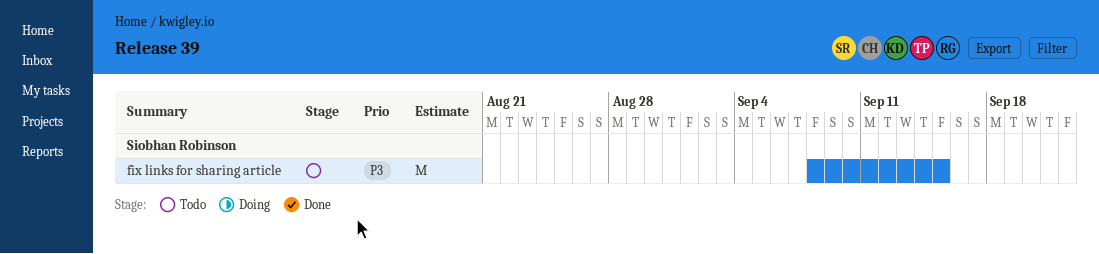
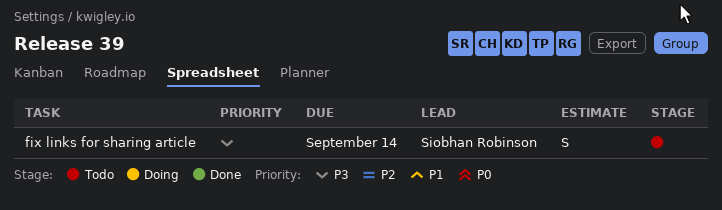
fix links for sharing article, estimate: M -> S
fix links for sharing article, due: Sep 15 -> Sep 14

